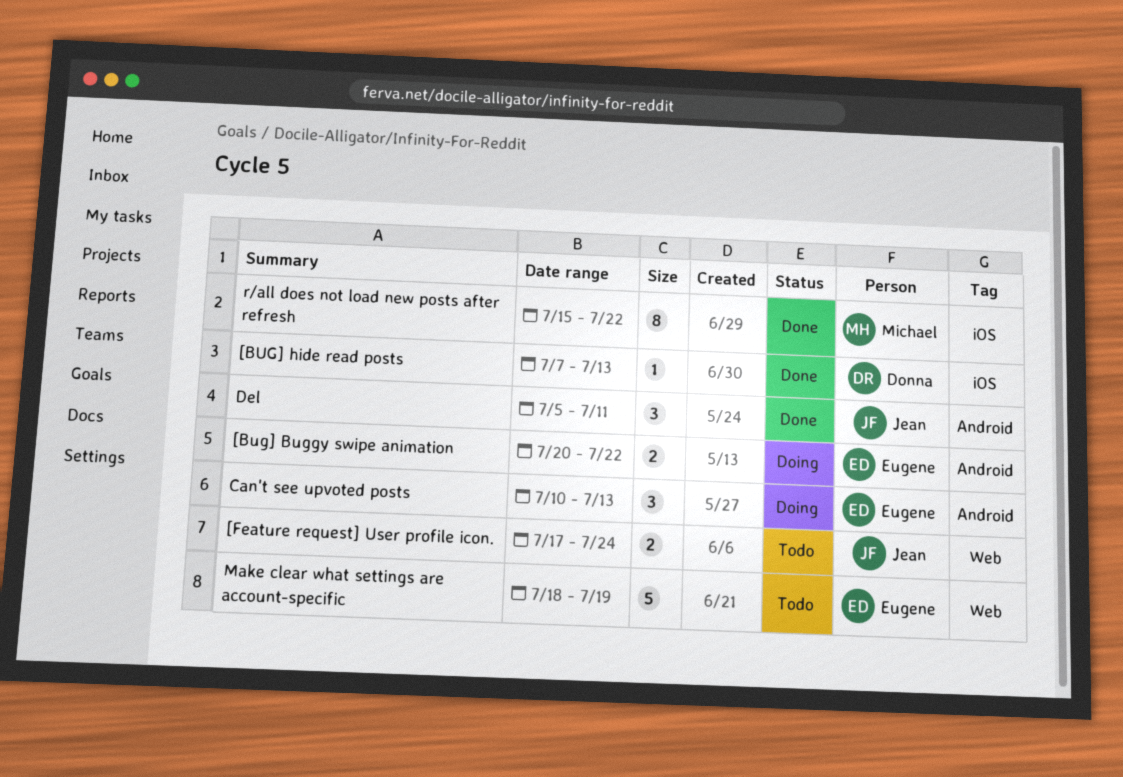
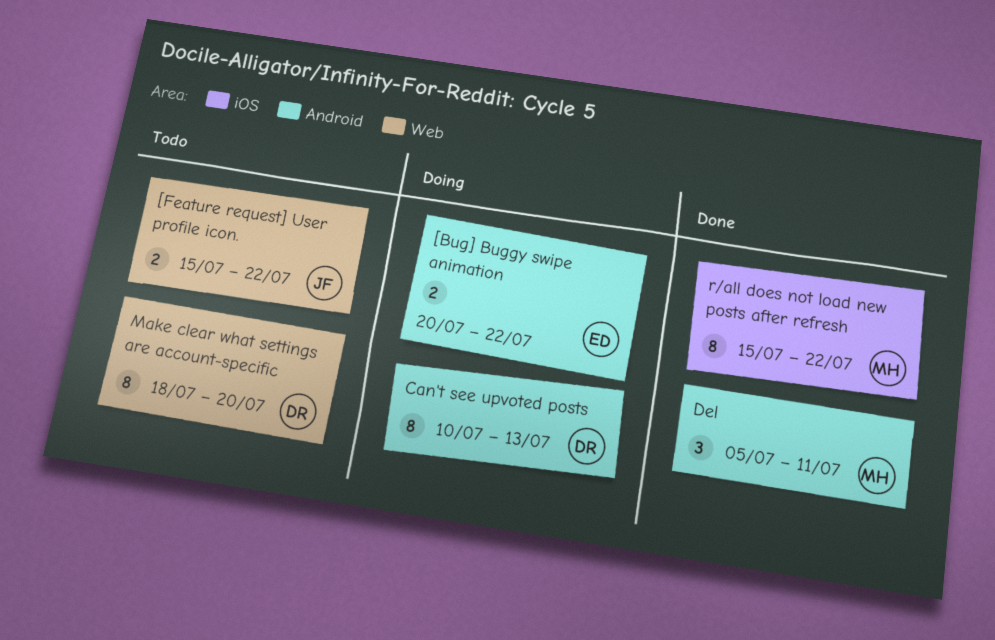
[BUG] hide read posts: present -> none
[Feature request] User profile icon., start: Jul 17 -> Jul 15
[Feature request] User profile icon., due: Jul 24 -> Jul 22
Can't see upvoted posts, owner: Eugene -> Donna
Can't see upvoted posts, estimate: 3 -> 8
Del, owner: Jean -> Michael
Make clear what settings are account-specific, owner: Eugene -> Donna
Make clear what settings are account-specific, estimate: 5 -> 8
Make clear what settings are account-specific, due: Jul 19 -> Jul 20

